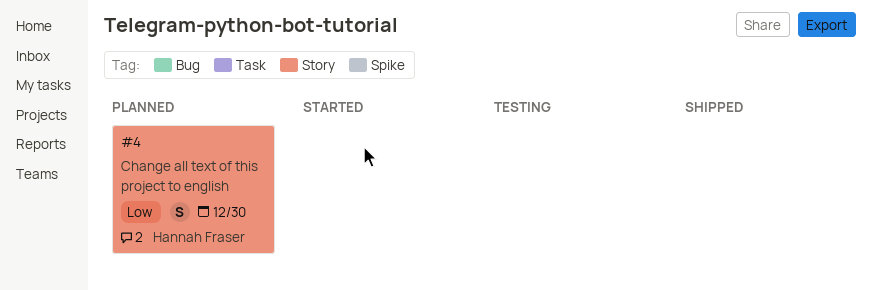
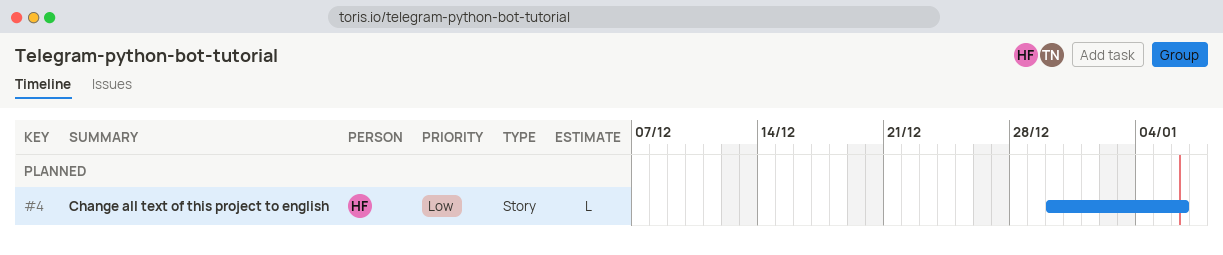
#4, estimate: S -> L
#4, due: Dec 30 -> Jan 6

